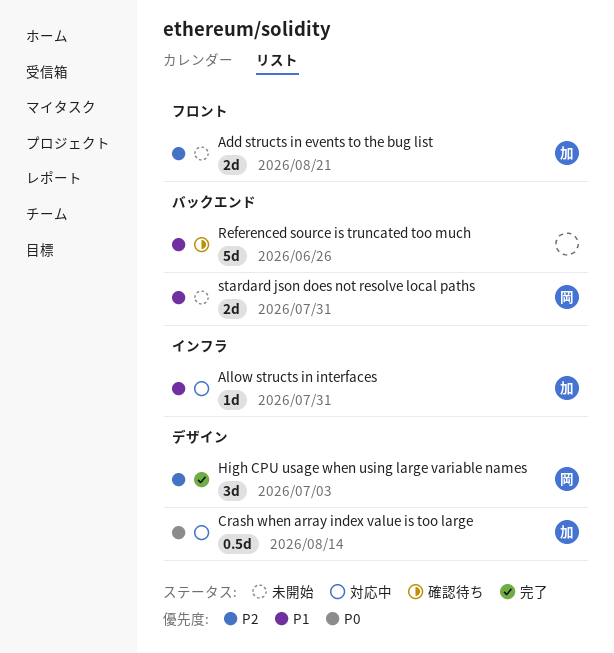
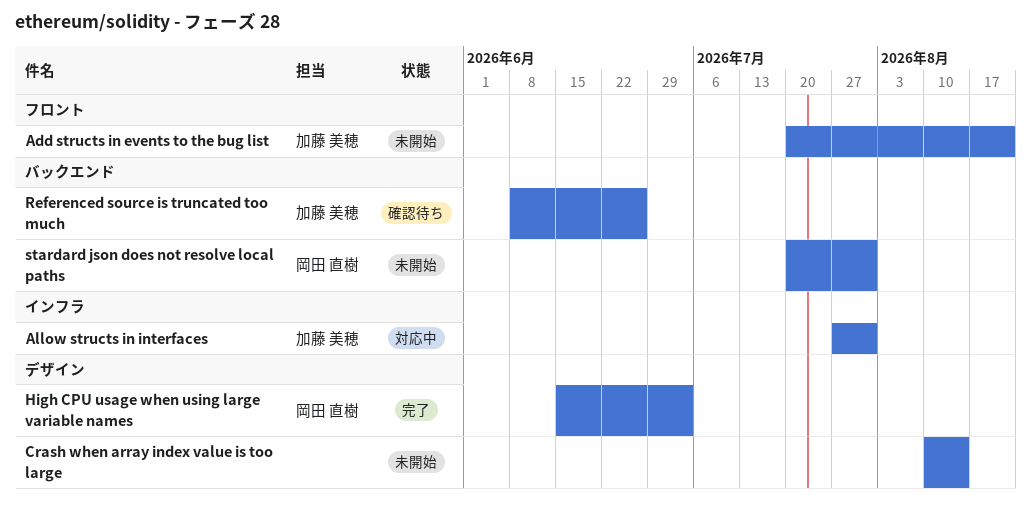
Crash when array index value is too large, status: 対応中 -> 未開始
Crash when array index value is too large, owner: 加藤 美穂 -> none
Referenced source is truncated too much, owner: none -> 加藤 美穂

